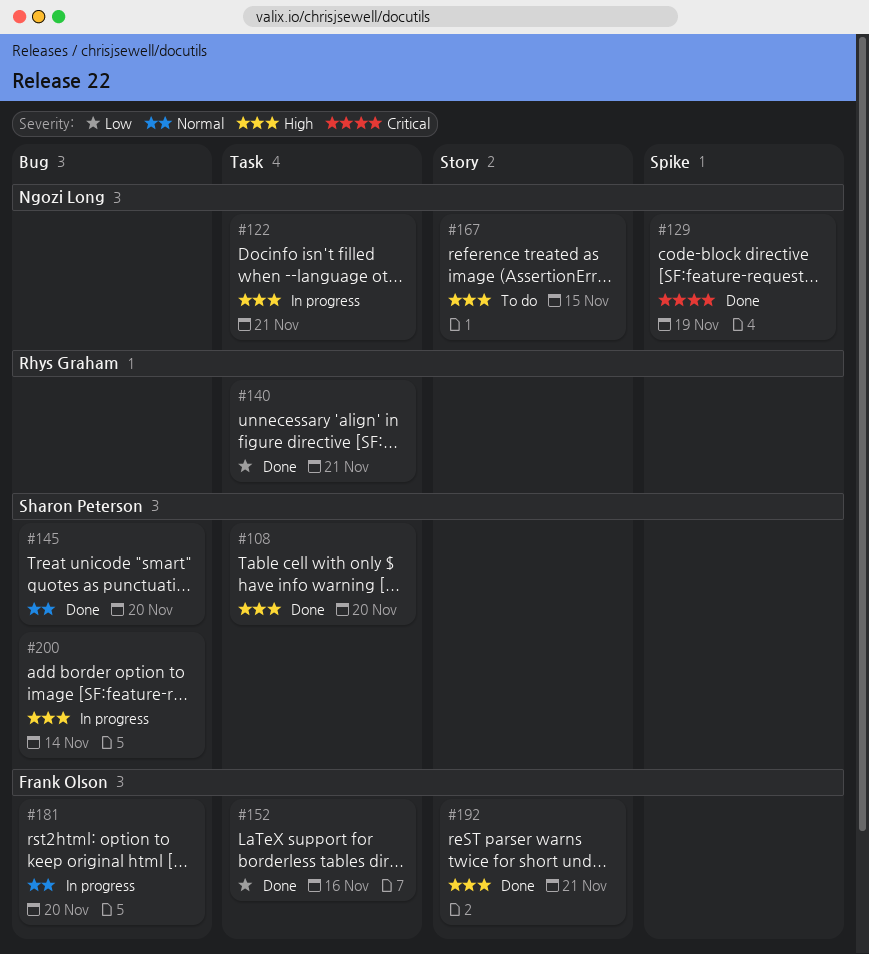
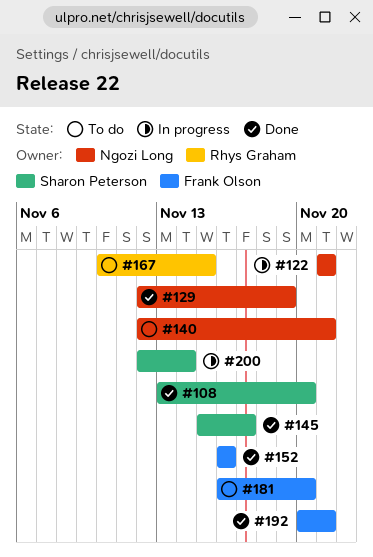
#140, status: Done -> To do
#140, owner: Rhys Graham -> Ngozi Long
#145, due: Nov 20 -> Nov 17
#167, owner: Ngozi Long -> Rhys Graham
#181, status: In progress -> To do

